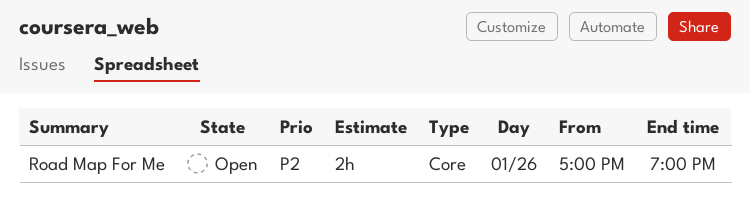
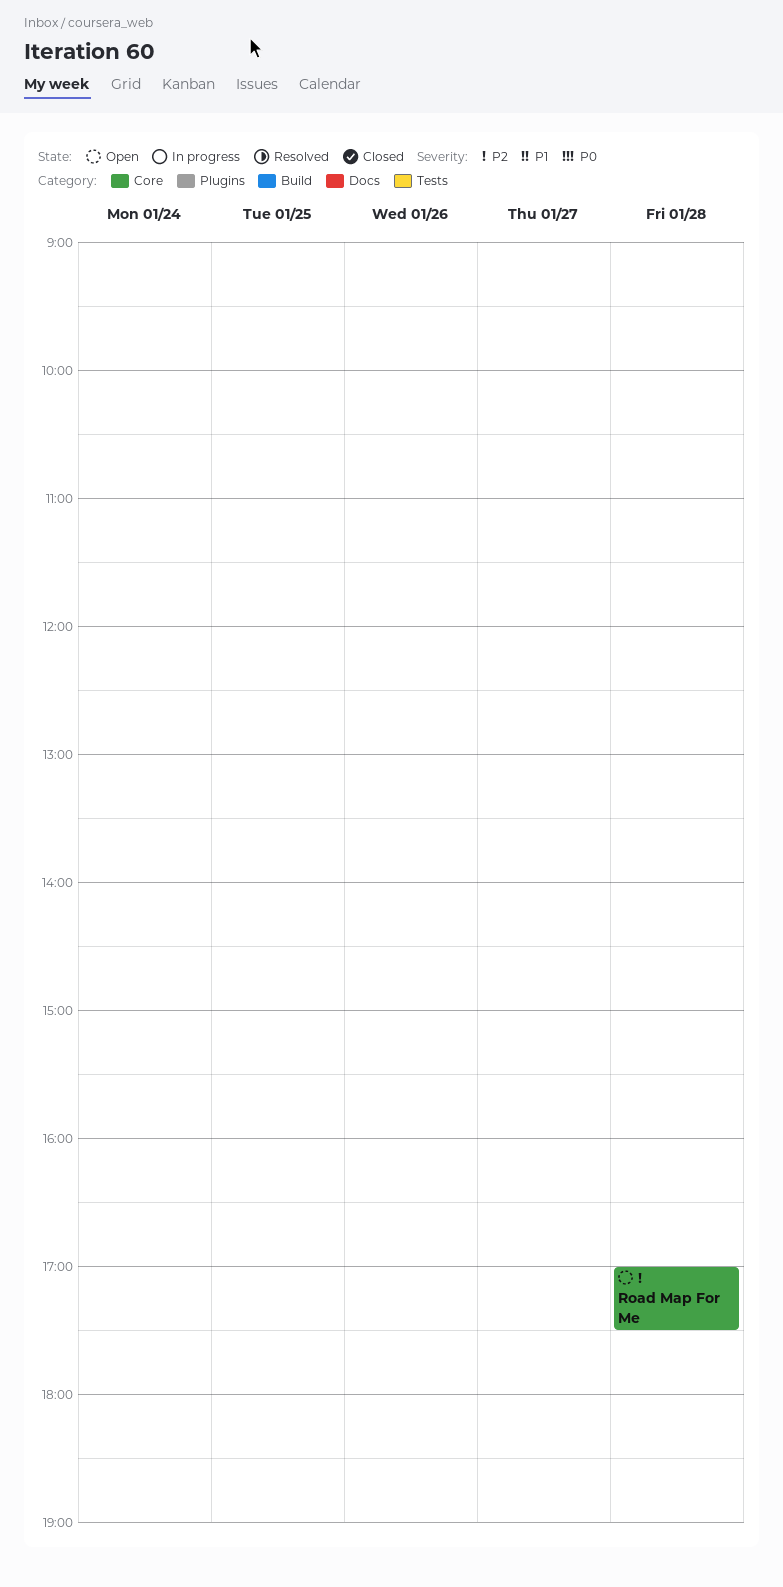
Road Map For Me, day: Jan 26 -> Jan 28
Road Map For Me, ends: 19:00 -> 17:30

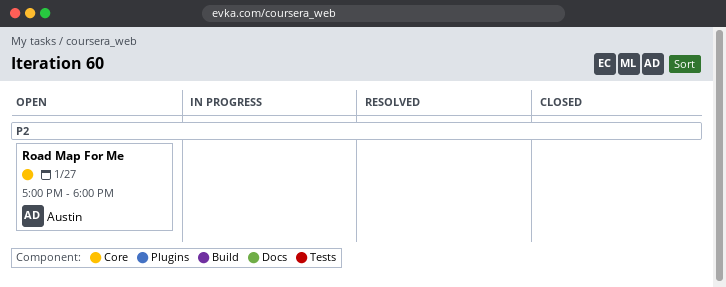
Road Map For Me, day: Jan 28 -> Jan 27
Road Map For Me, ends: 17:30 -> 18:00

